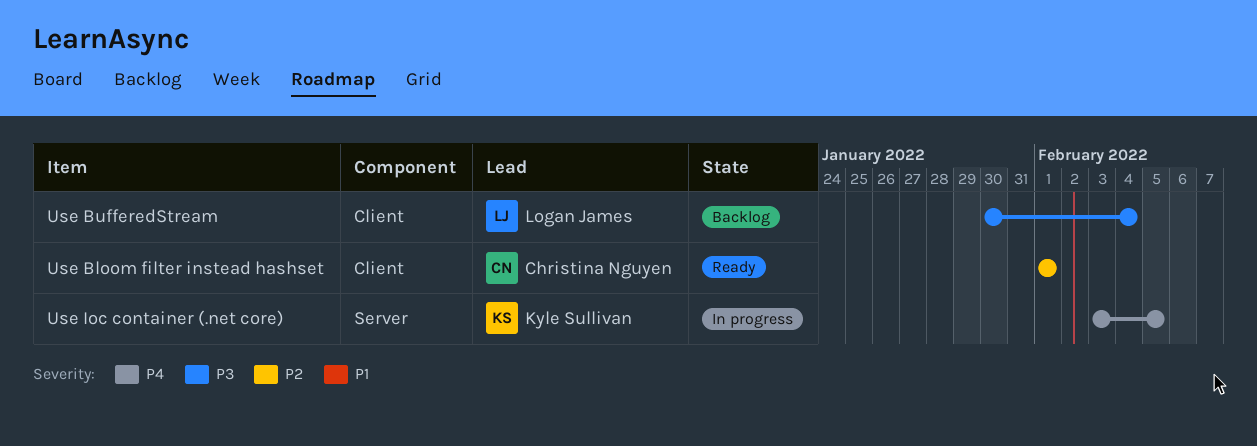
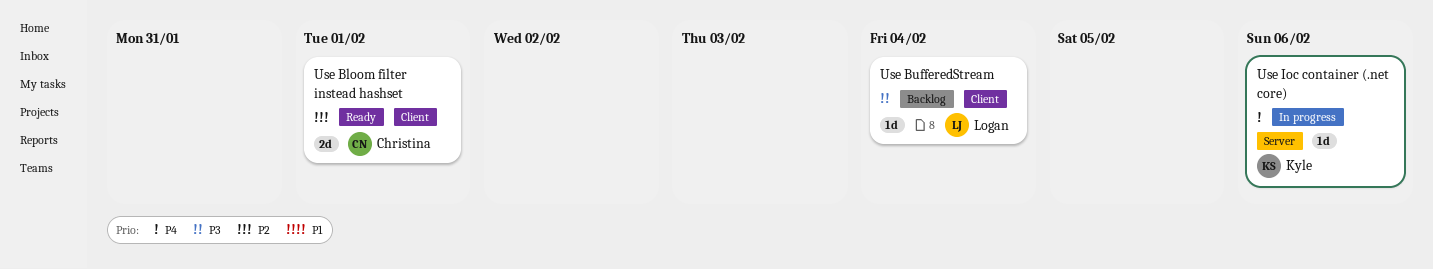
Use Ioc container (.net core), due: Feb 5 -> Feb 6

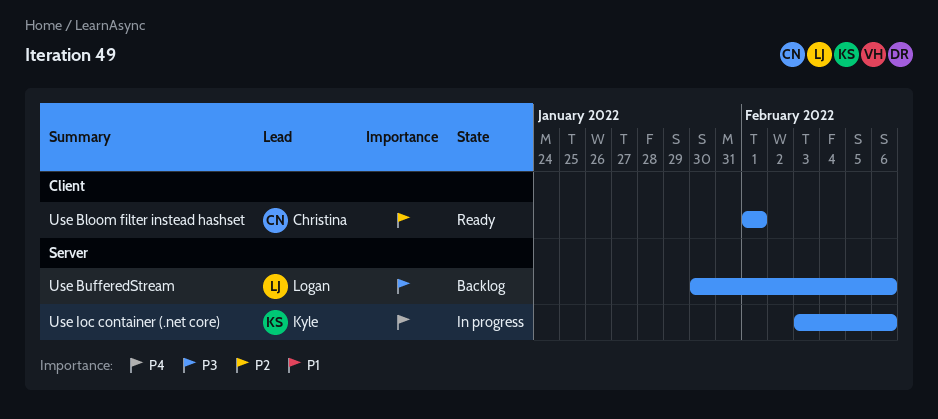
Use BufferedStream, label: Client -> Server
Use BufferedStream, due: Feb 4 -> Feb 6

